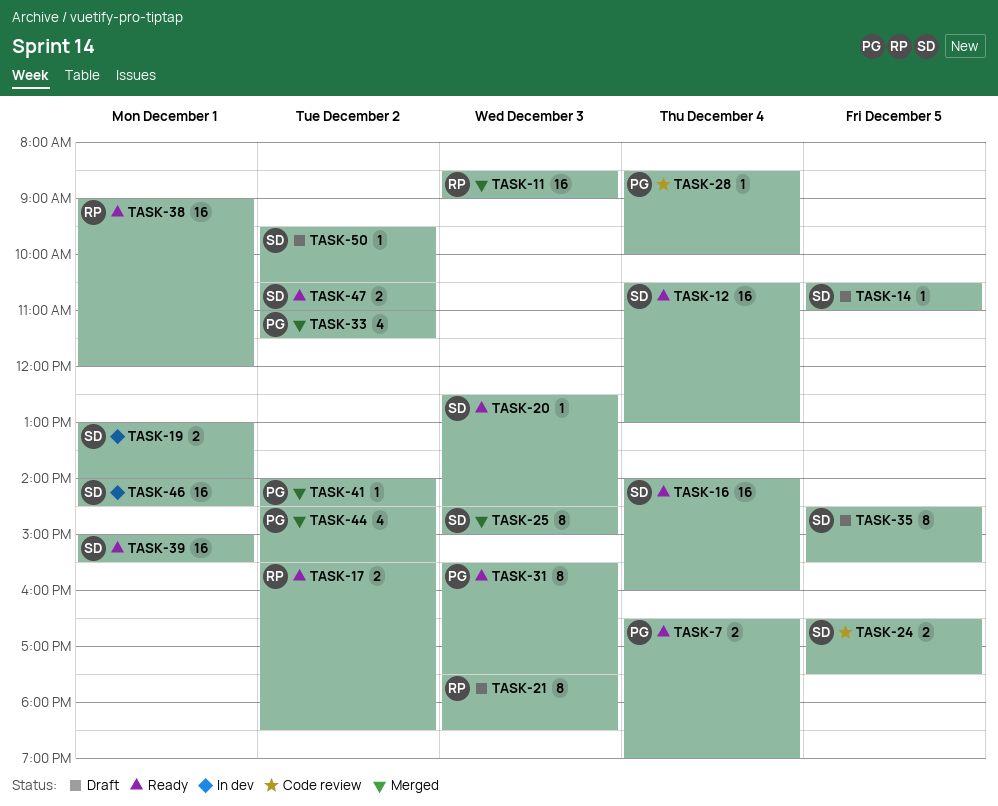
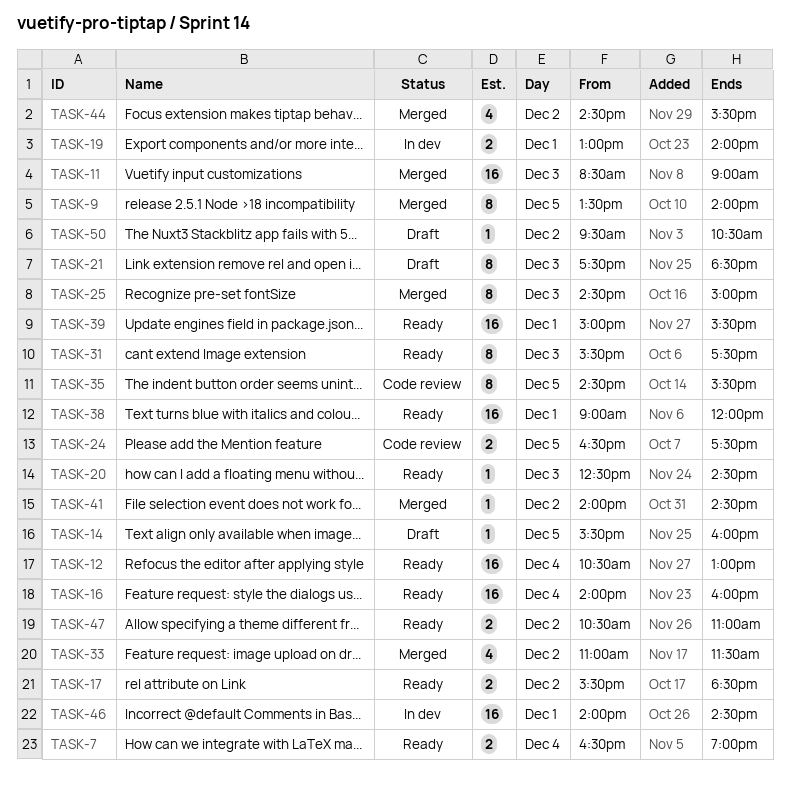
TASK-9: none -> present
TASK-14, begins: 10:30 -> 15:30
TASK-14, ends: 11:00 -> 16:00
TASK-28: present -> none
TASK-35, status: Draft -> Code review

